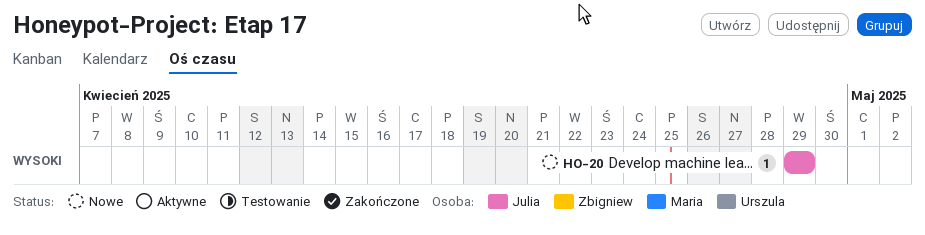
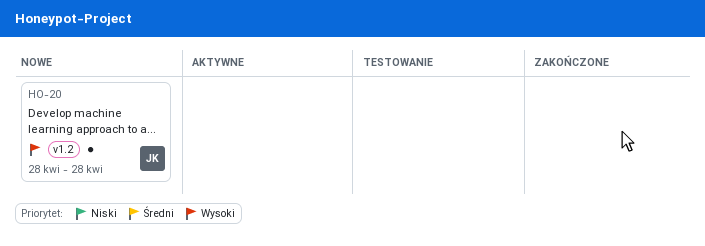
HO-20, start: Apr 29 -> Apr 28
HO-20, due: Apr 29 -> Apr 28

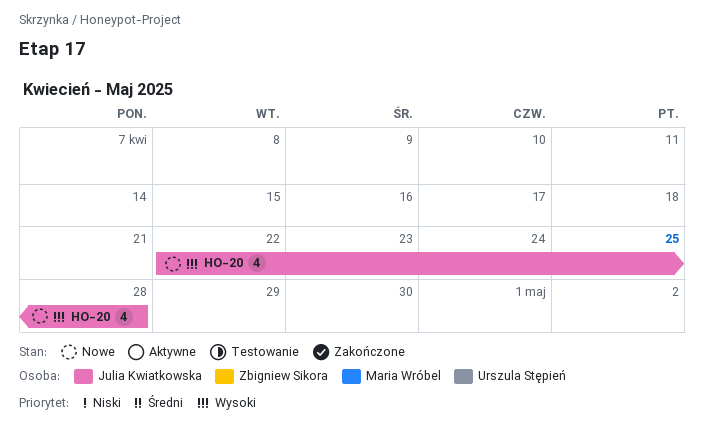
HO-20, estimate: 1 -> 4
HO-20, start: Apr 28 -> Apr 22

